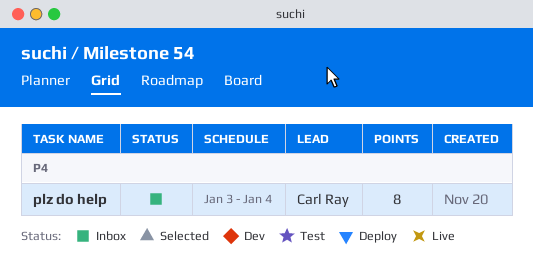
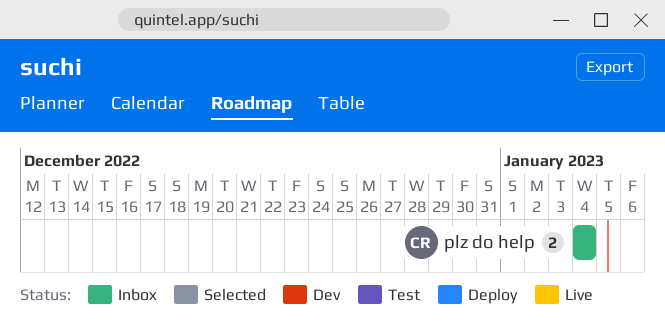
plz do help, estimate: 8 -> 2
plz do help, start: Jan 3 -> Jan 4

